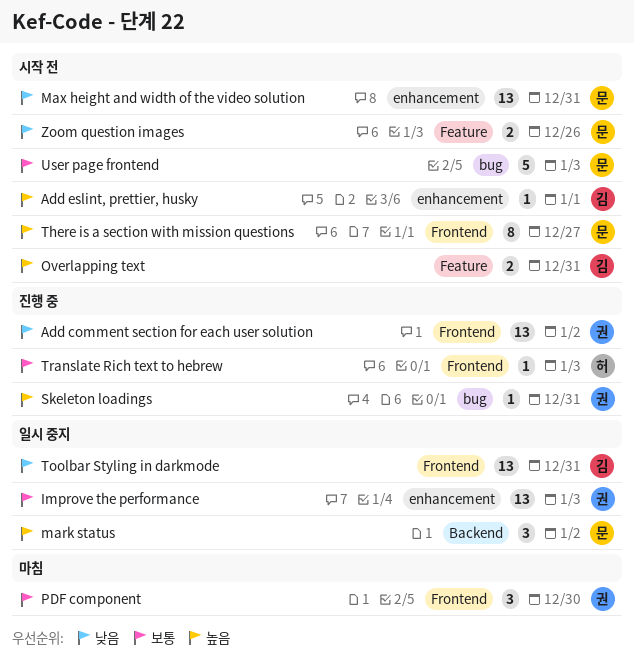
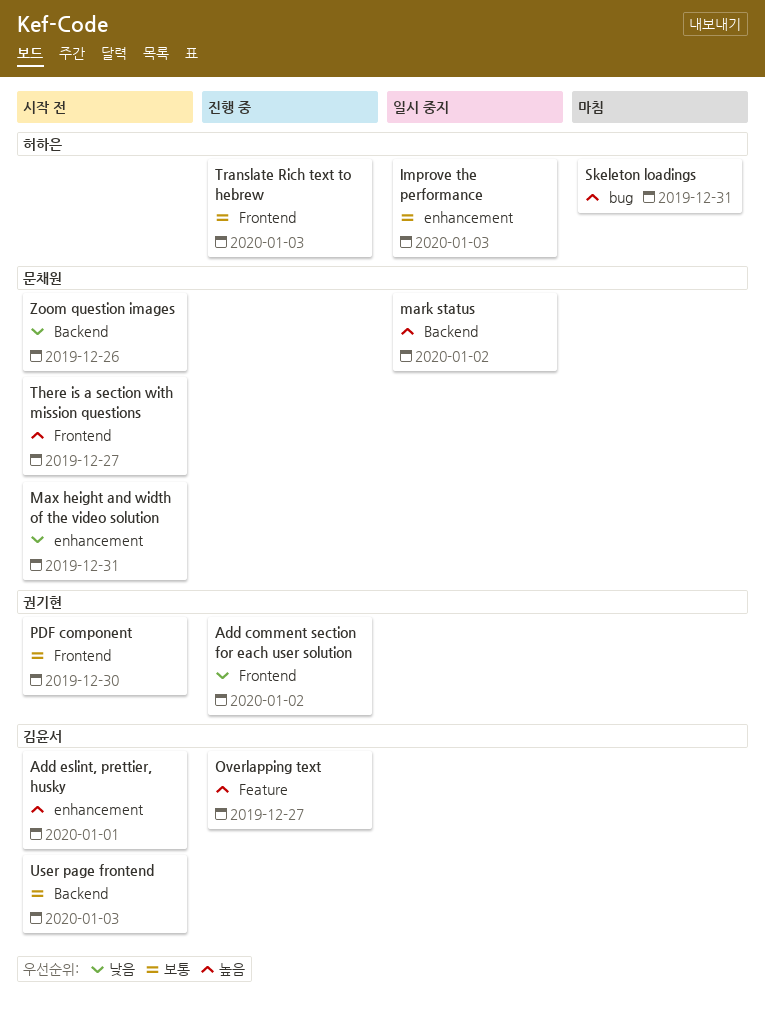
Improve the performance, owner: 권기현 -> 허하은
Overlapping text, status: 시작 전 -> 진행 중
Overlapping text, due: Dec 31 -> Dec 27
PDF component, status: 마침 -> 시작 전
Skeleton loadings, status: 진행 중 -> 마침
Skeleton loadings, owner: 권기현 -> 허하은
Toolbar Styling in darkmode: present -> none
User page frontend, owner: 문채원 -> 김윤서
User page frontend, label: bug -> Backend
Zoom question images, label: Feature -> Backend

